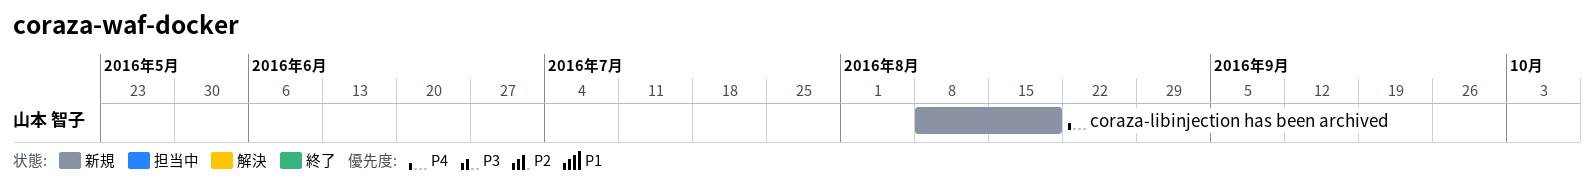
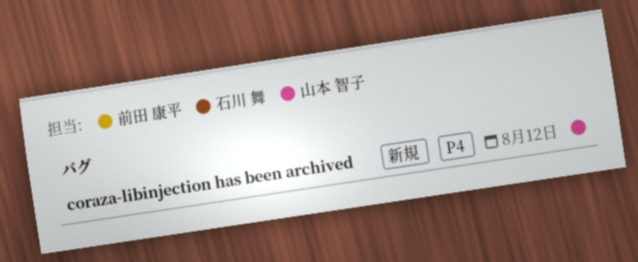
coraza-libinjection has been archived, due: Aug 19 -> Aug 12

